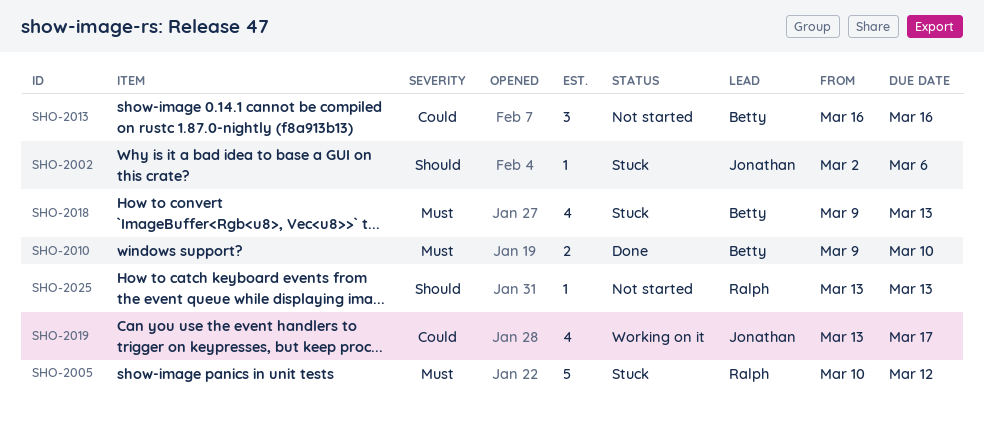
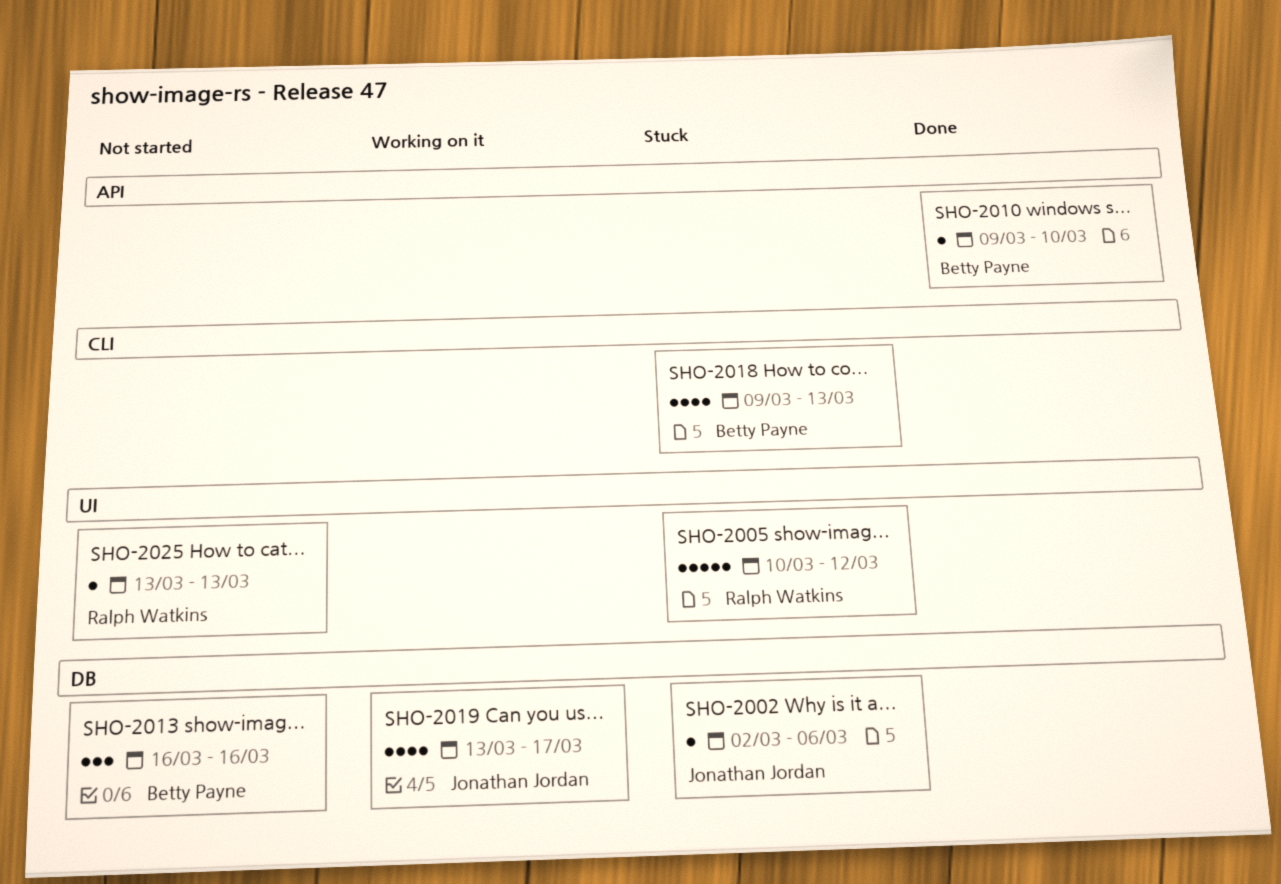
SHO-2010, estimate: 2 -> 1

